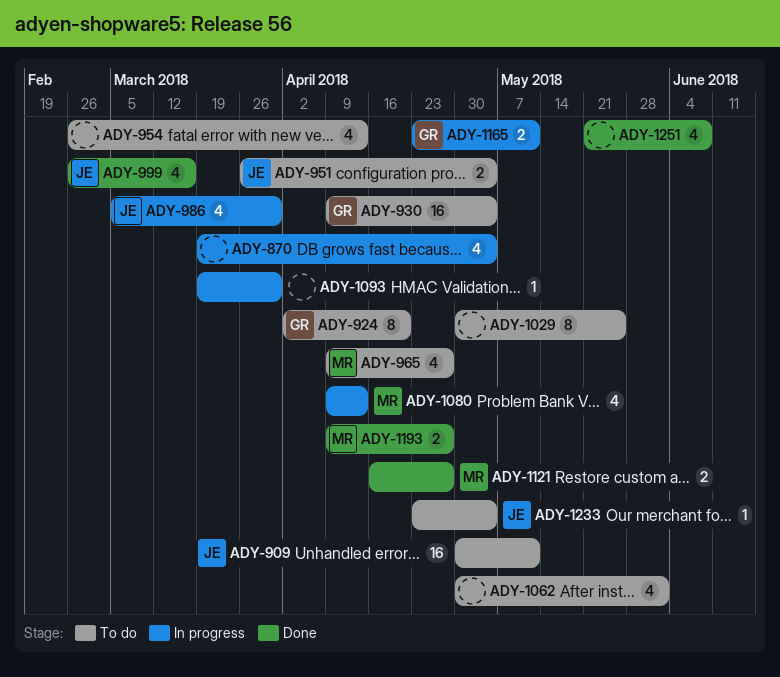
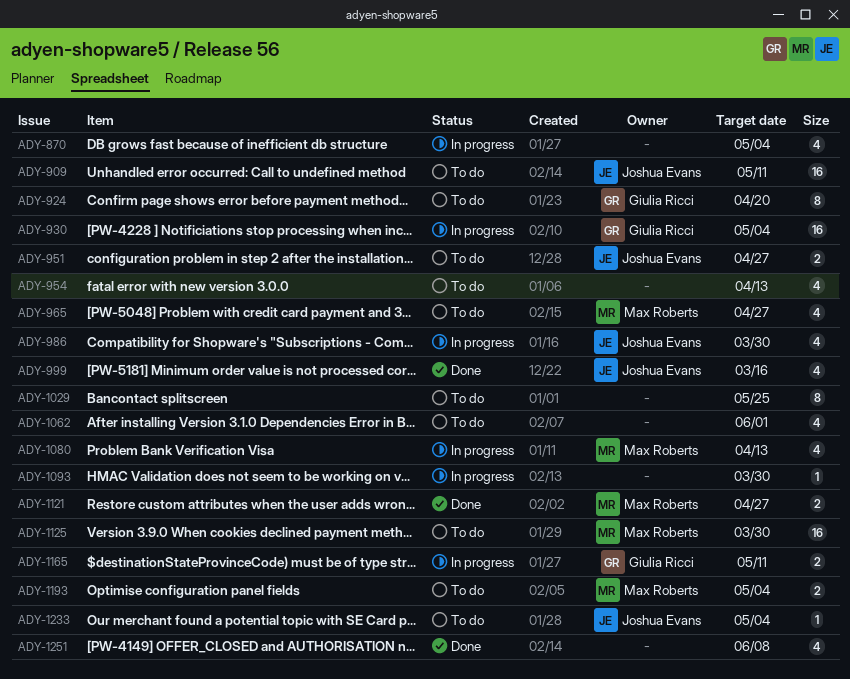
ADY-930, status: To do -> In progress
ADY-951, due: May 4 -> Apr 27
ADY-1125: none -> present
ADY-1193, status: Done -> To do
ADY-1193, due: Apr 27 -> May 4

